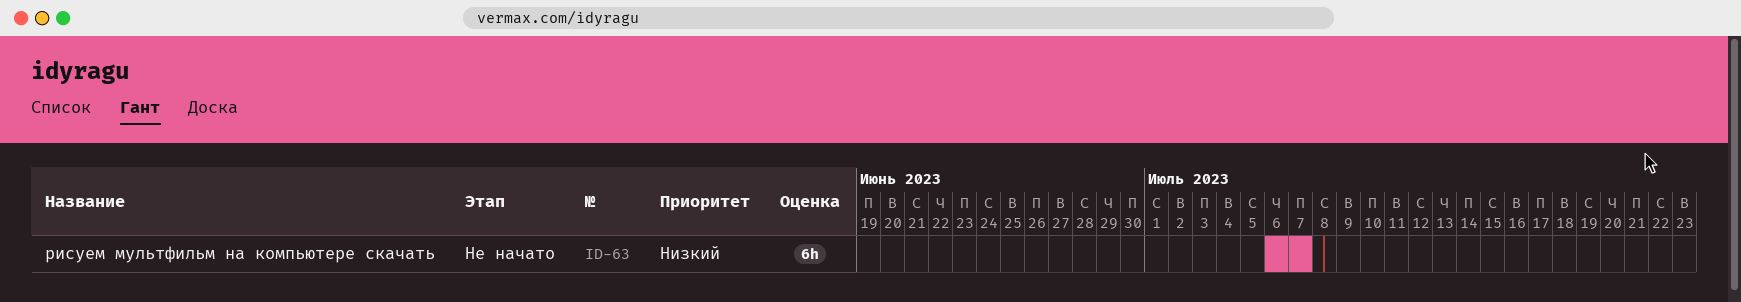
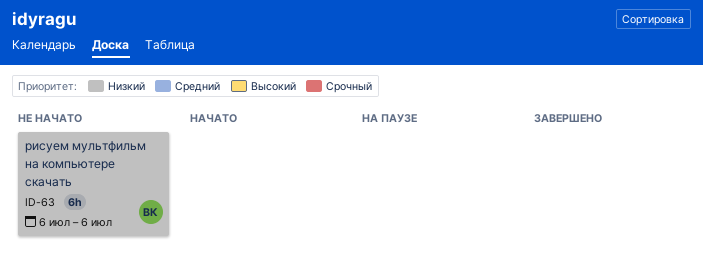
ID-63, due: Jul 7 -> Jul 6

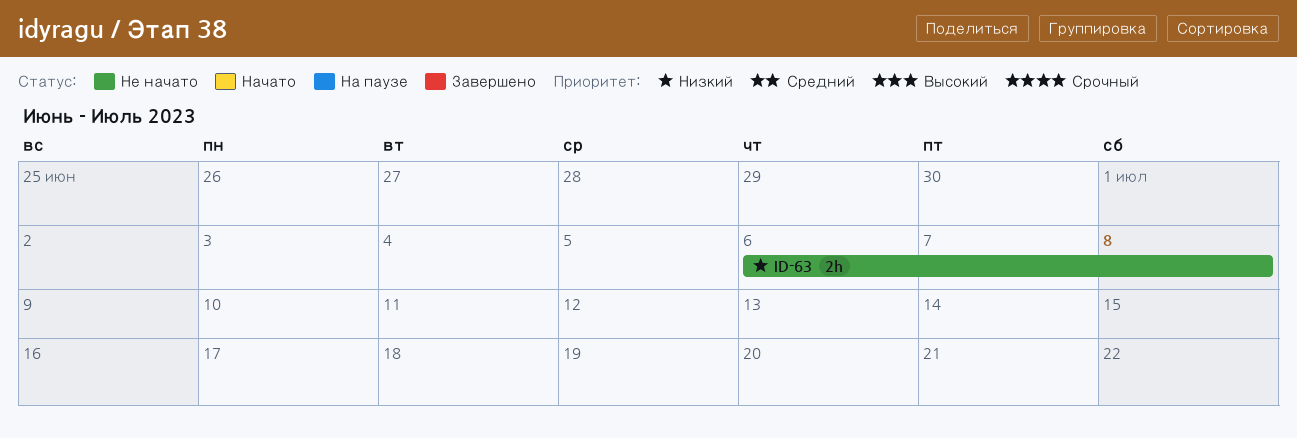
ID-63, estimate: 6h -> 2h
ID-63, due: Jul 6 -> Jul 8

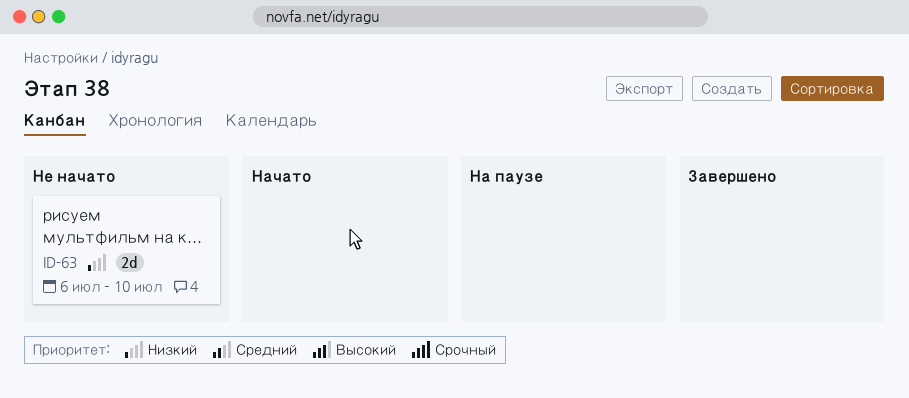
ID-63, estimate: 2h -> 2d
ID-63, due: Jul 8 -> Jul 10

